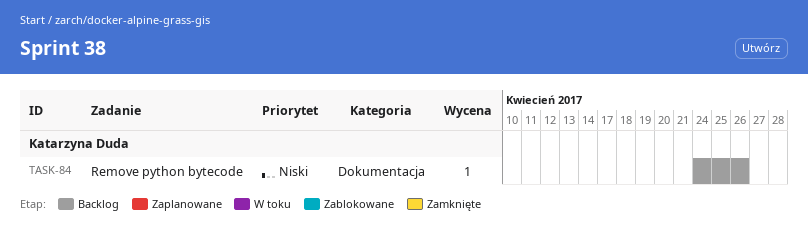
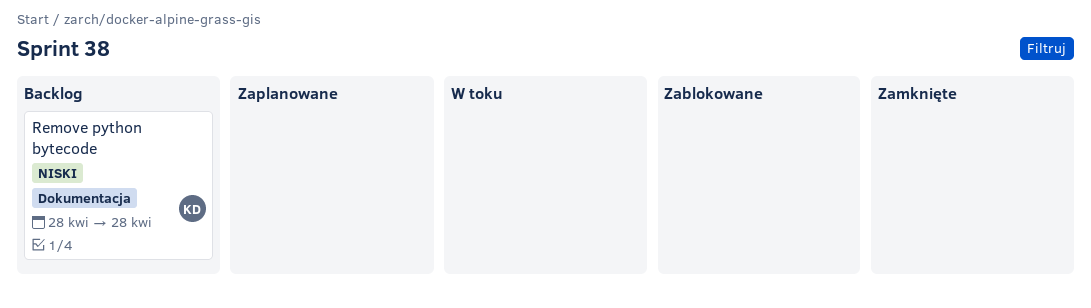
Remove python bytecode, start: Apr 24 -> Apr 28
Remove python bytecode, due: Apr 26 -> Apr 28

